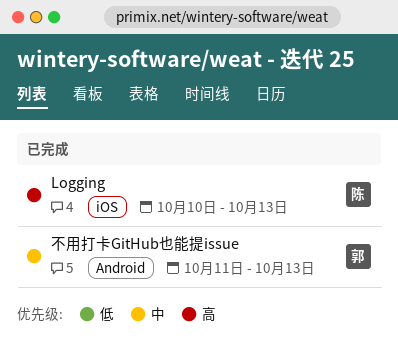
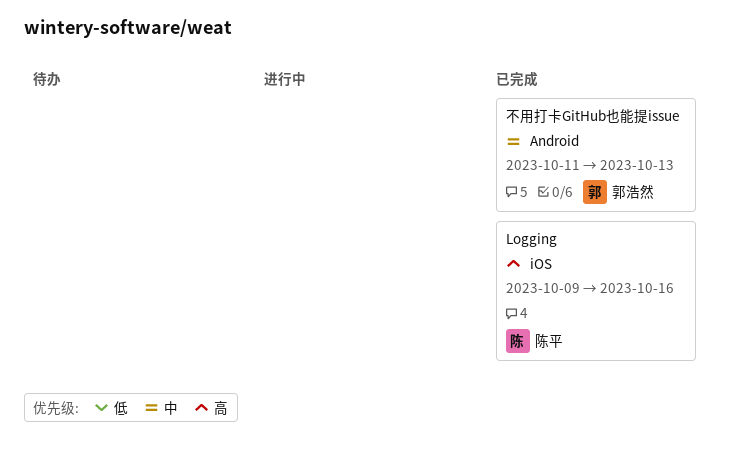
Logging, start: Oct 10 -> Oct 9
Logging, due: Oct 13 -> Oct 16

